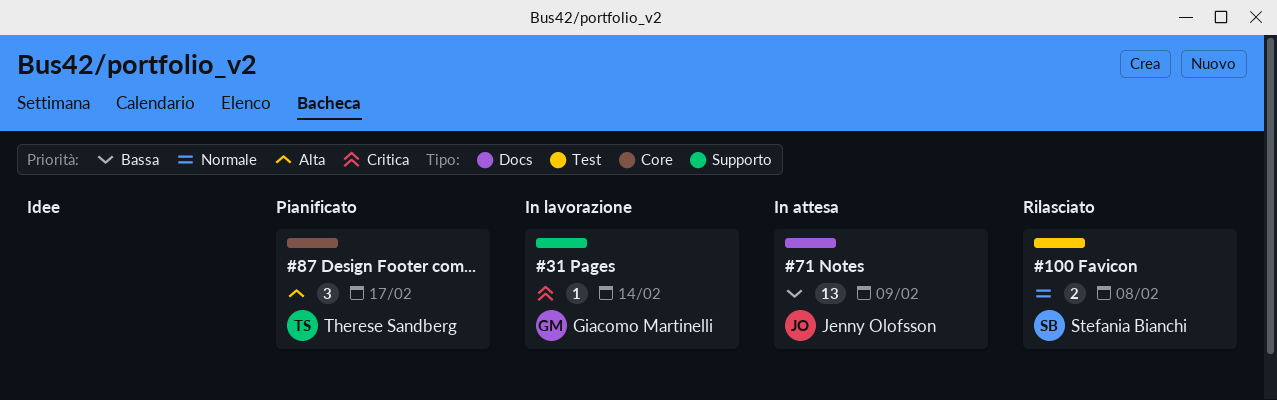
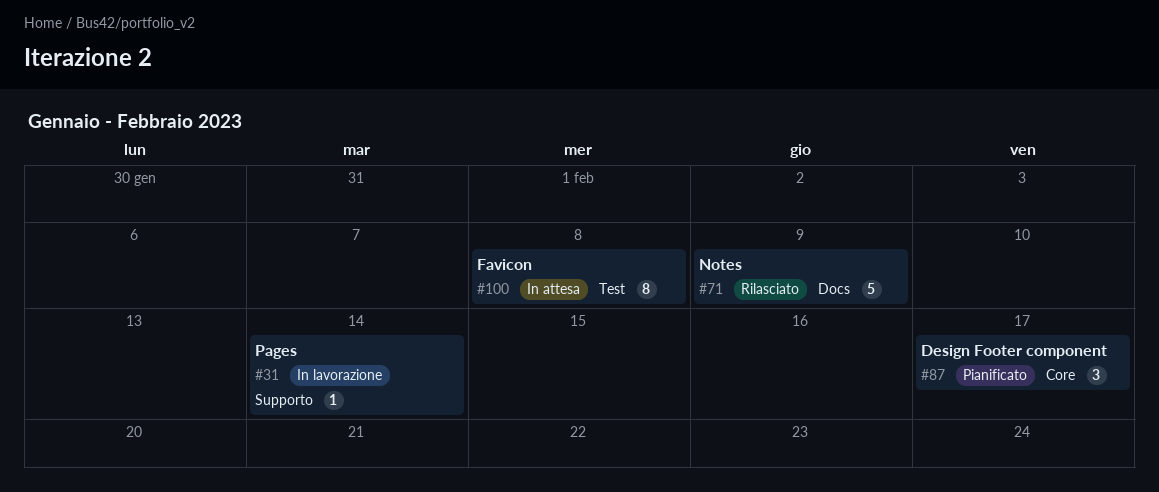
#71, status: In attesa -> Rilasciato
#71, estimate: 13 -> 5
#100, status: Rilasciato -> In attesa
#100, estimate: 2 -> 8

